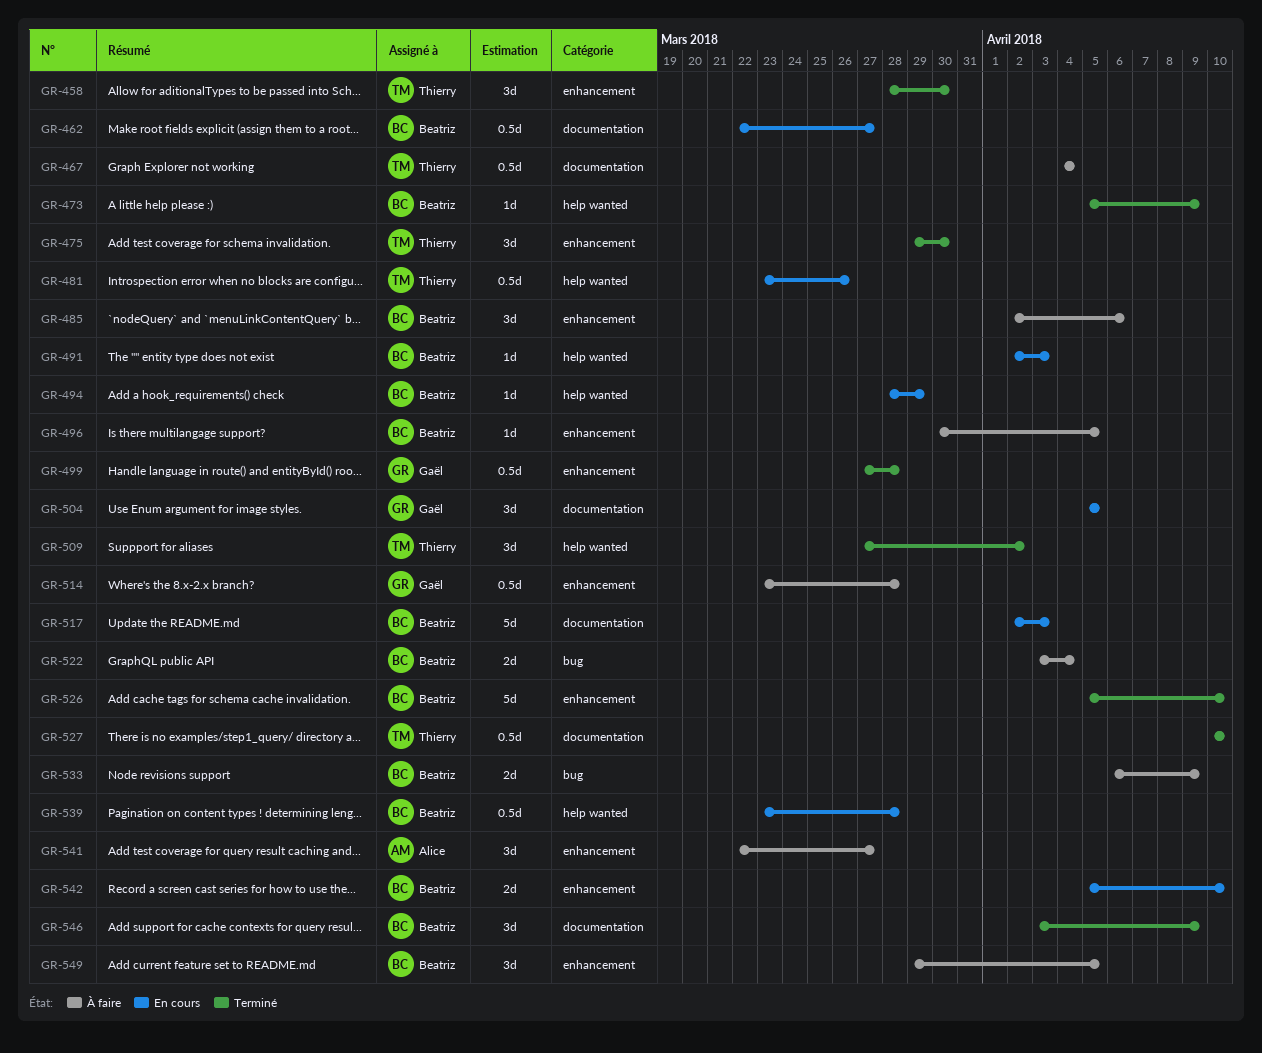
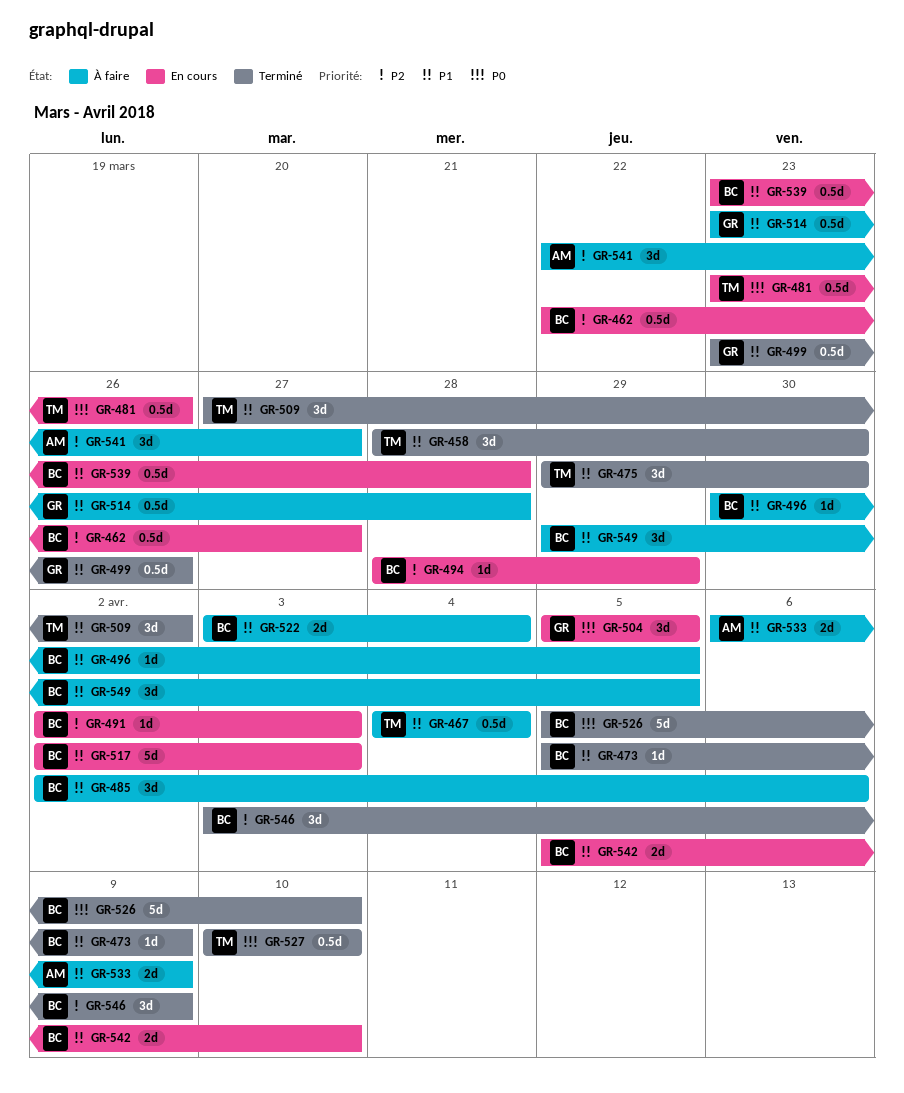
GR-499, start: Mar 27 -> Mar 23
GR-499, due: Mar 28 -> Mar 26
GR-533, owner: Beatriz -> Alice

